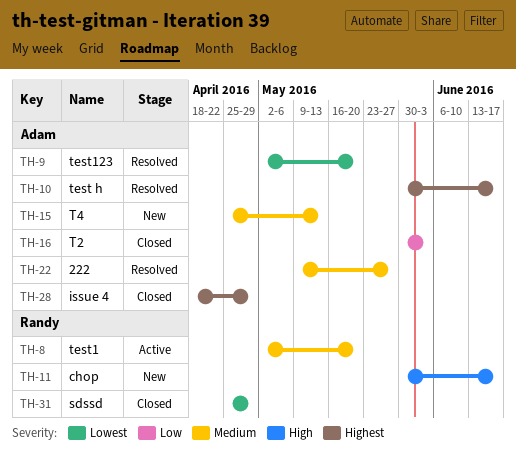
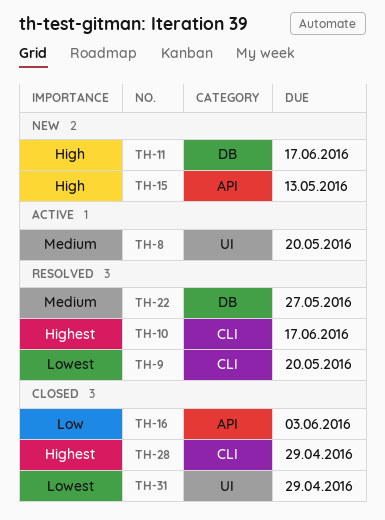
TH-15, priority: Medium -> High

